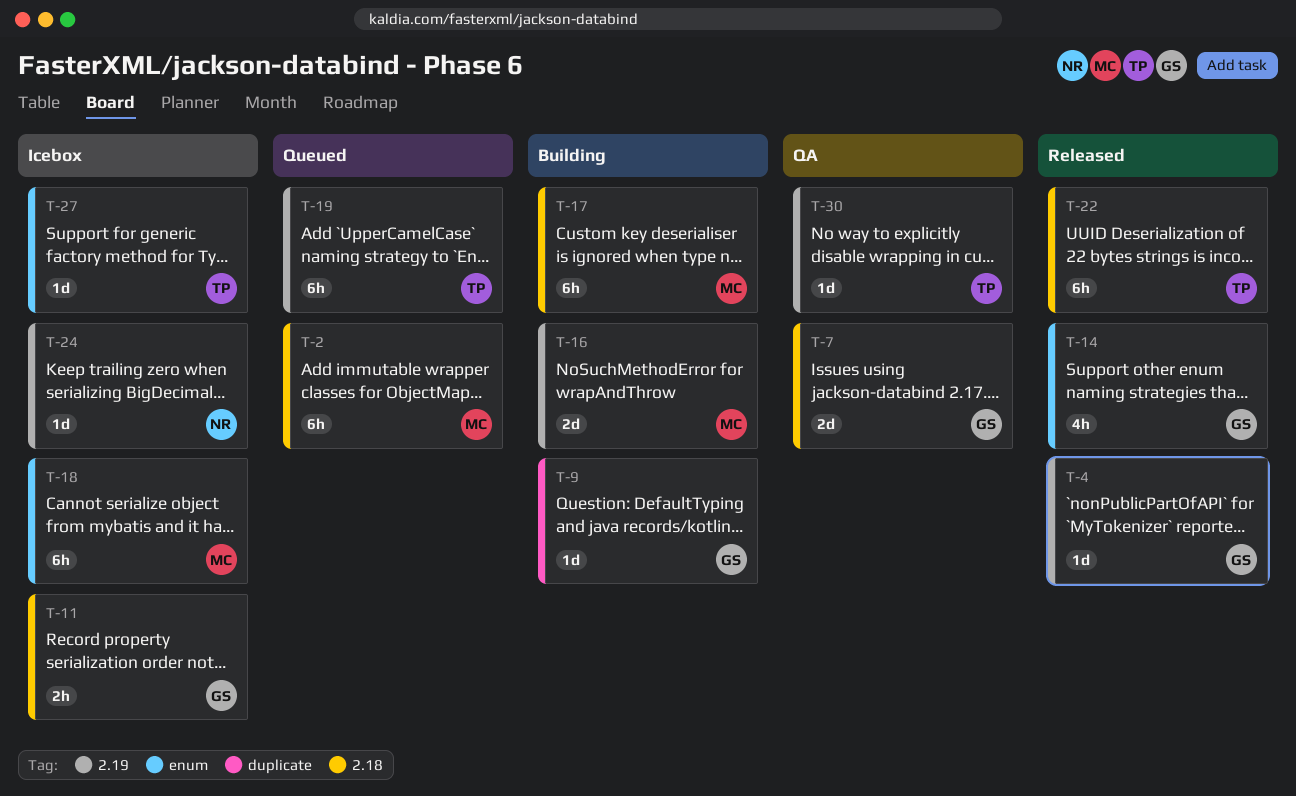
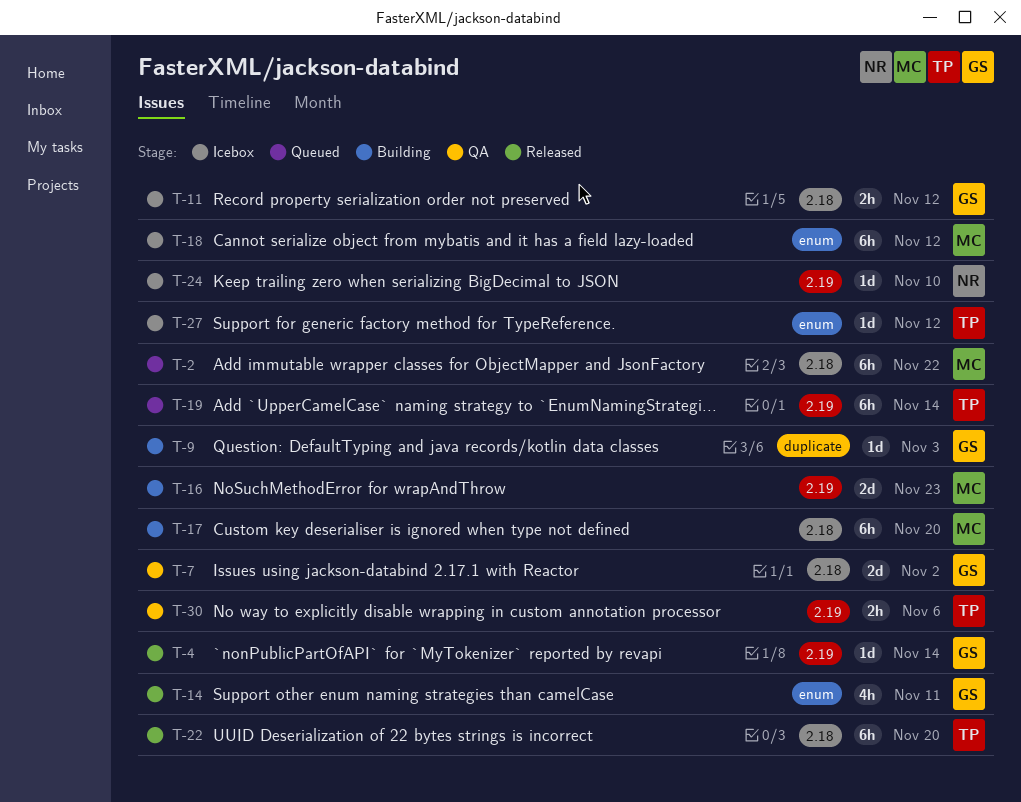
T-30, estimate: 1d -> 2h

